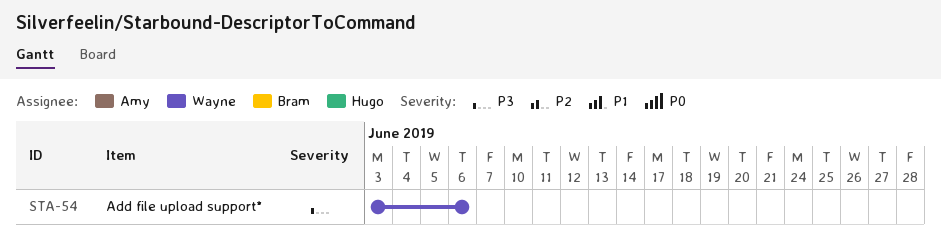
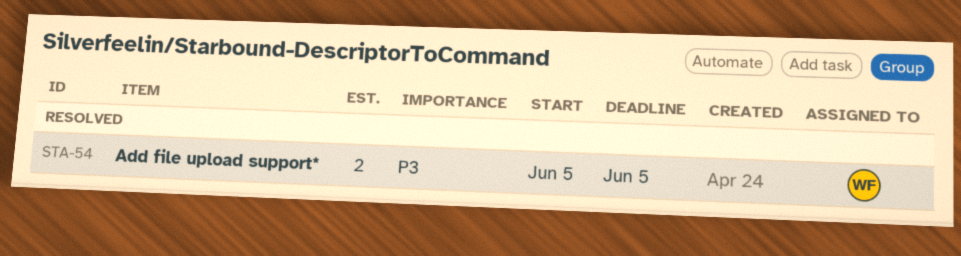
STA-54, start: Jun 3 -> Jun 5
STA-54, due: Jun 6 -> Jun 5

